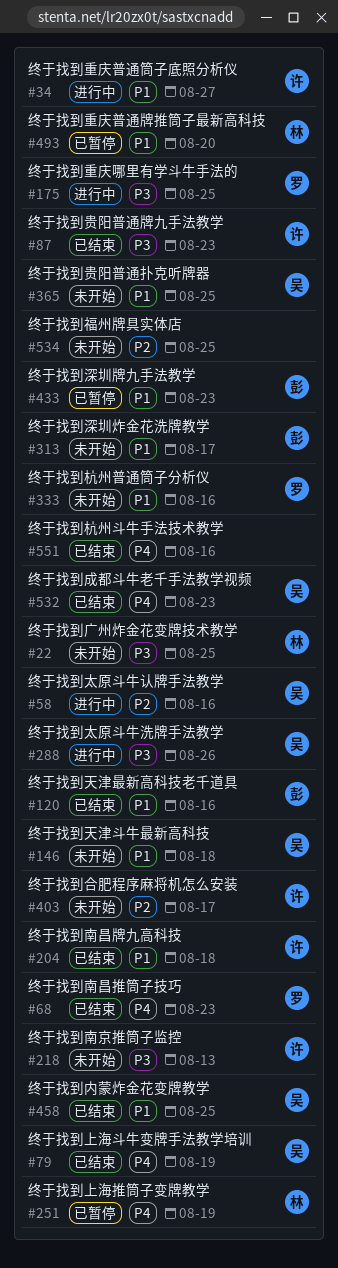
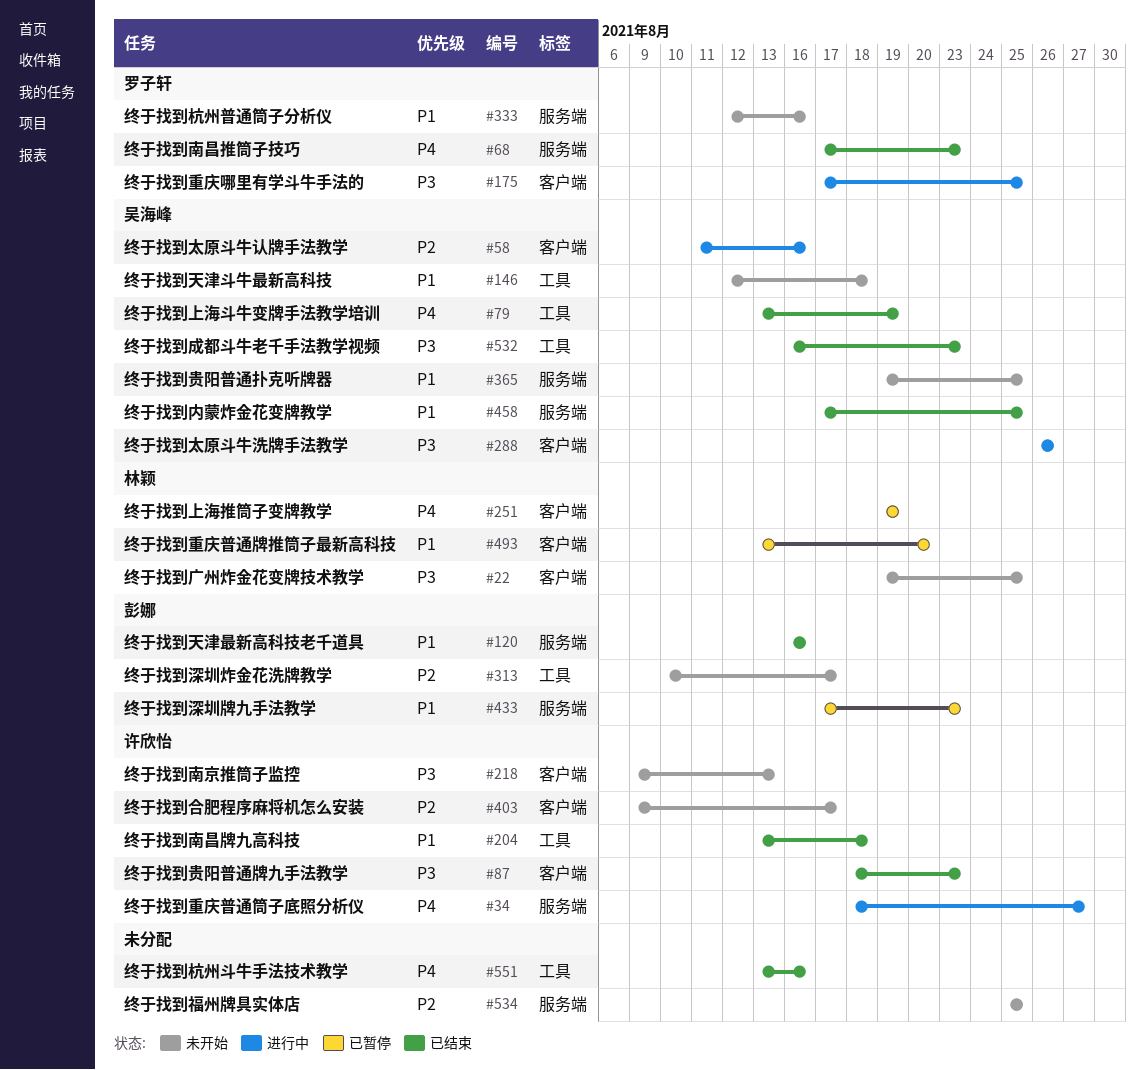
#34, priority: P1 -> P4
#313, priority: P1 -> P2
#532, priority: P4 -> P3

